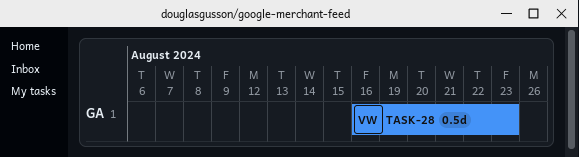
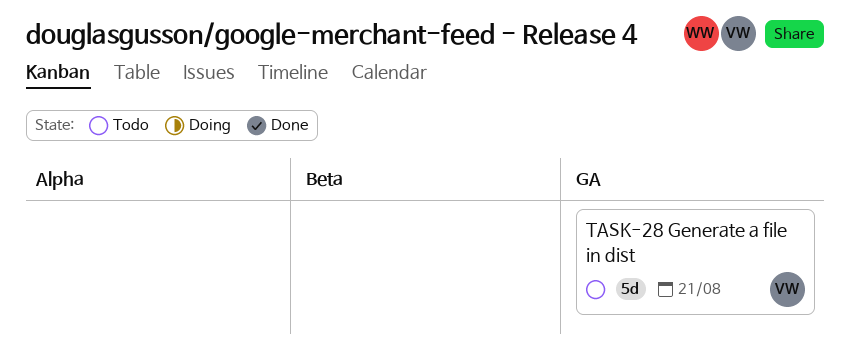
TASK-28, estimate: 0.5d -> 5d
TASK-28, due: Aug 23 -> Aug 21

